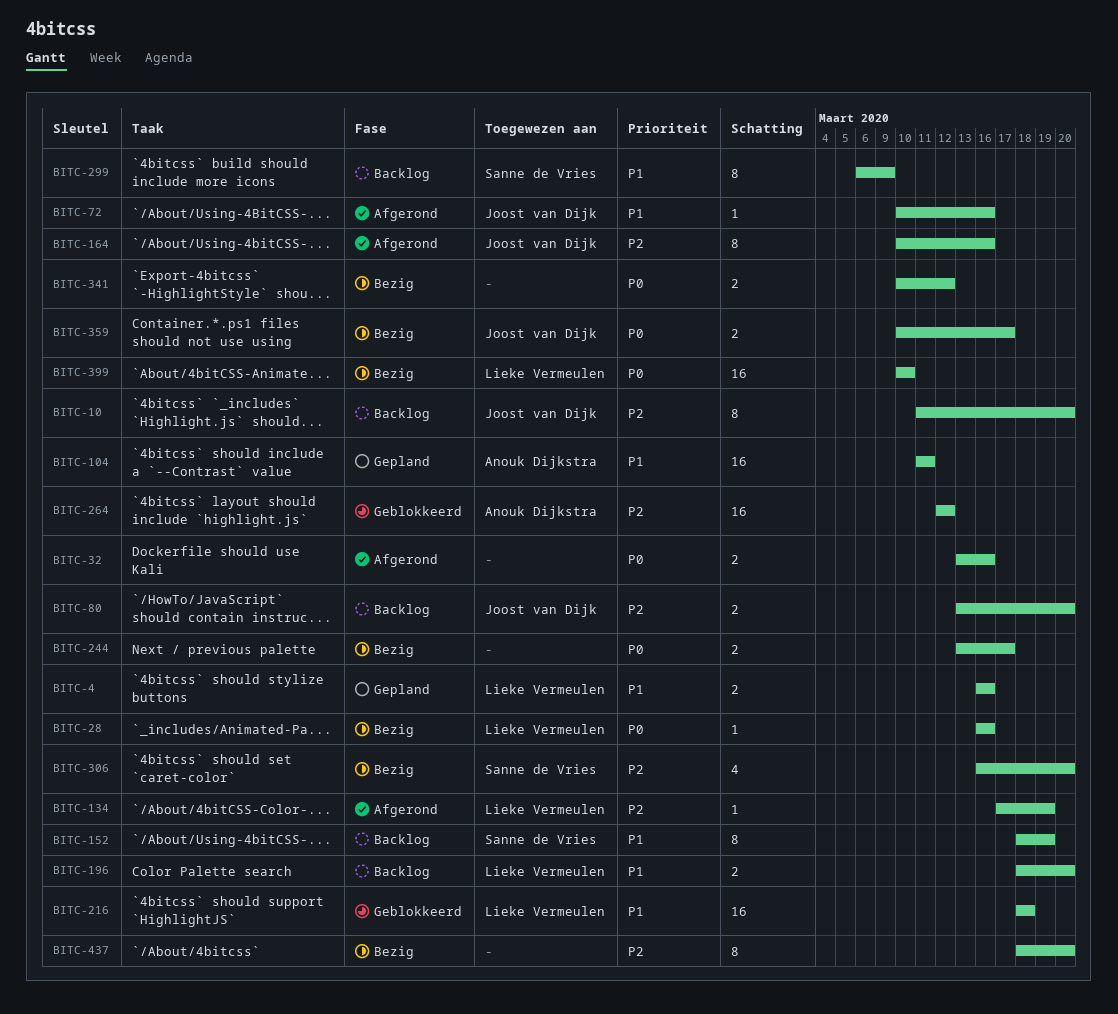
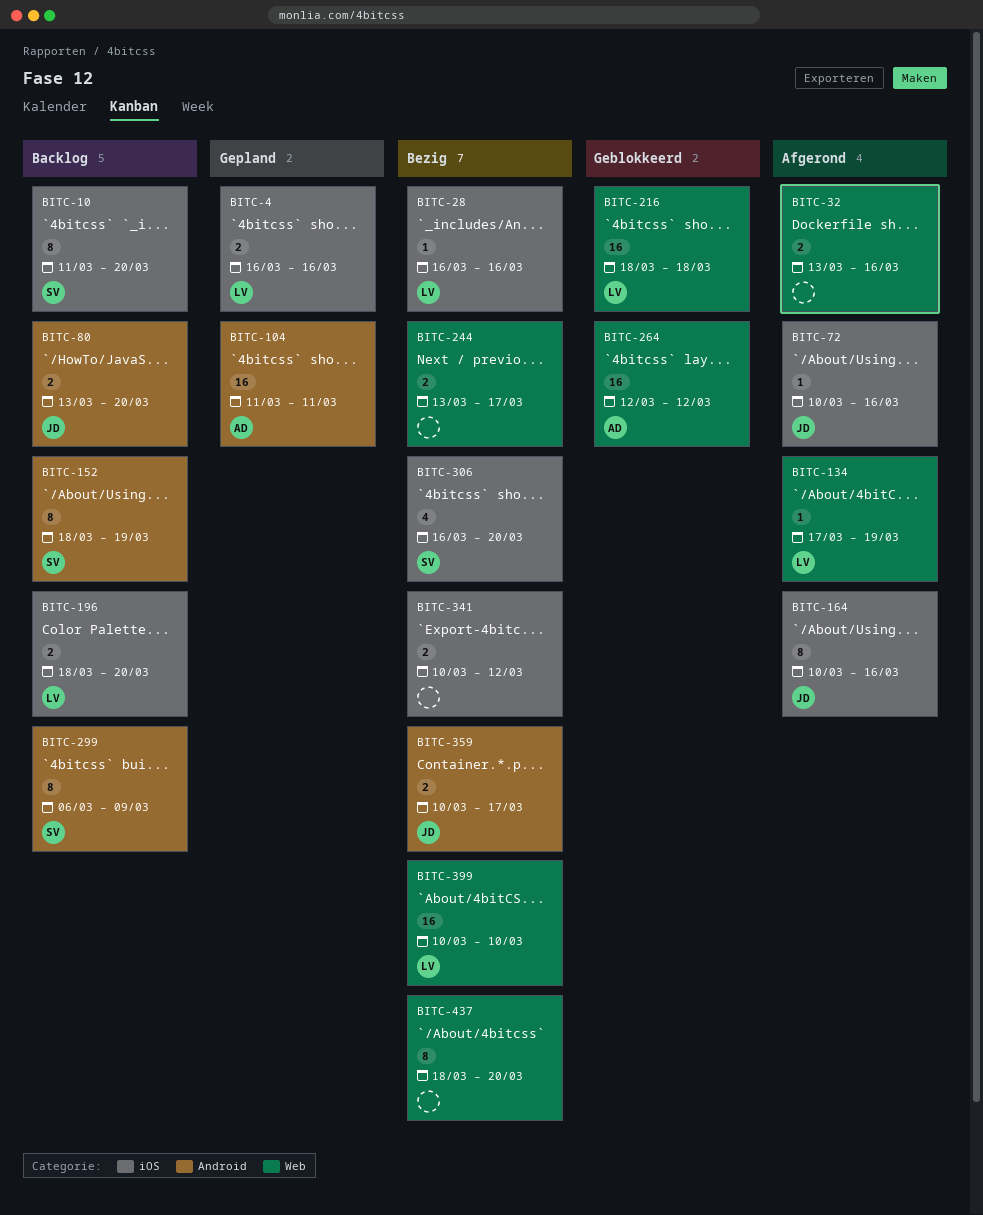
BITC-10, owner: Joost van Dijk -> Sanne de Vries

